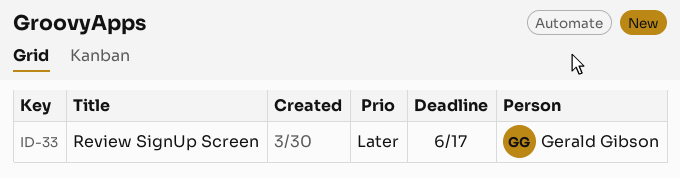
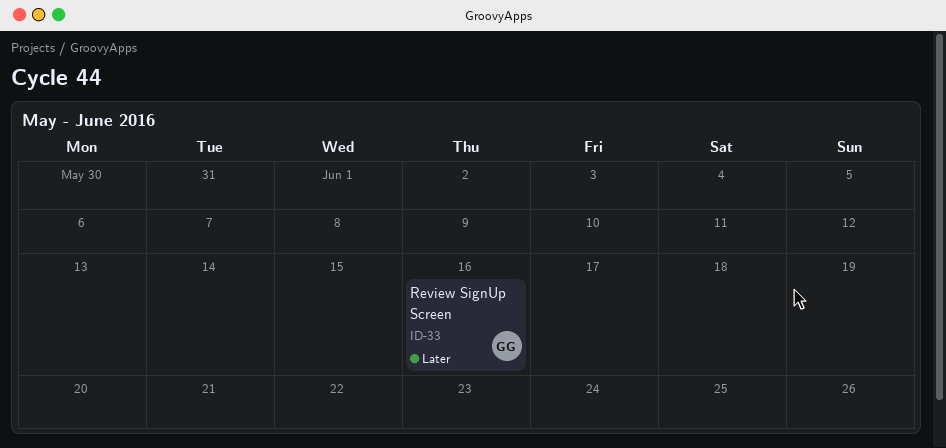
ID-33, due: Jun 17 -> Jun 16

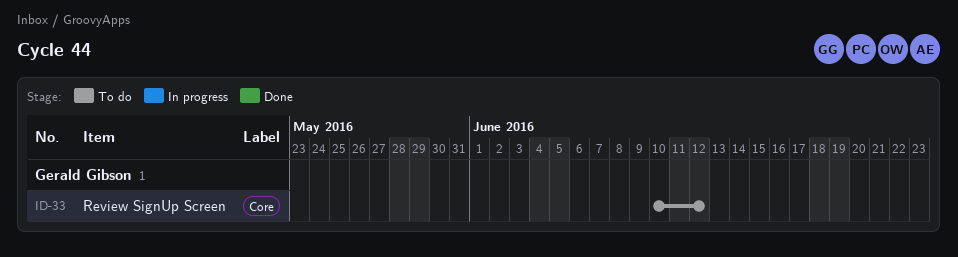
ID-33, due: Jun 16 -> Jun 12

